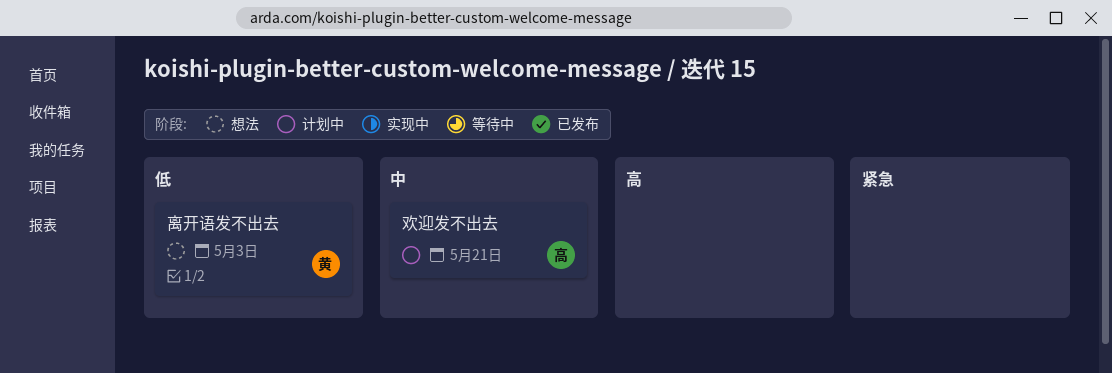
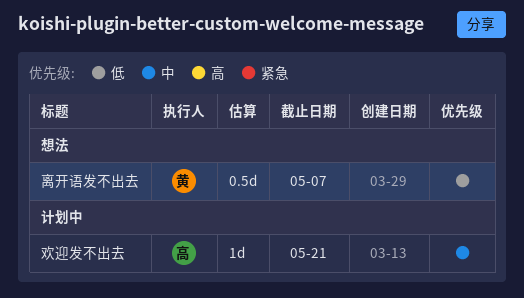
离开语发不出去, due: May 3 -> May 7

